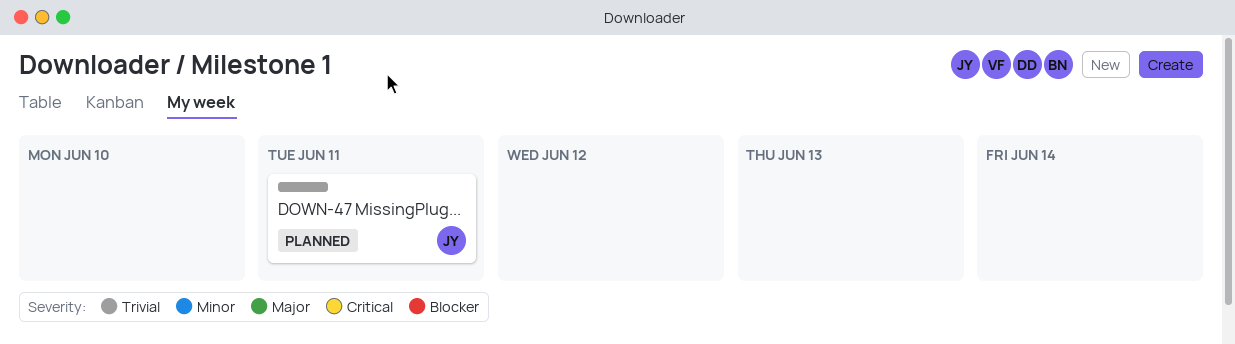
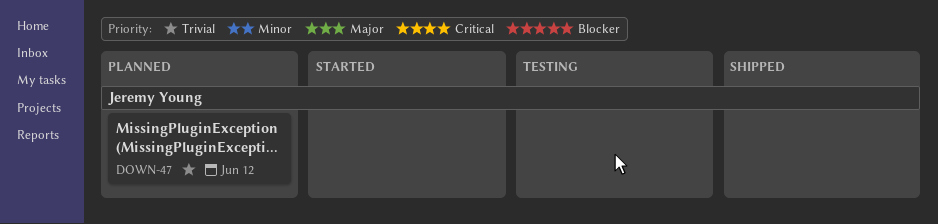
DOWN-47, due: Jun 11 -> Jun 12

